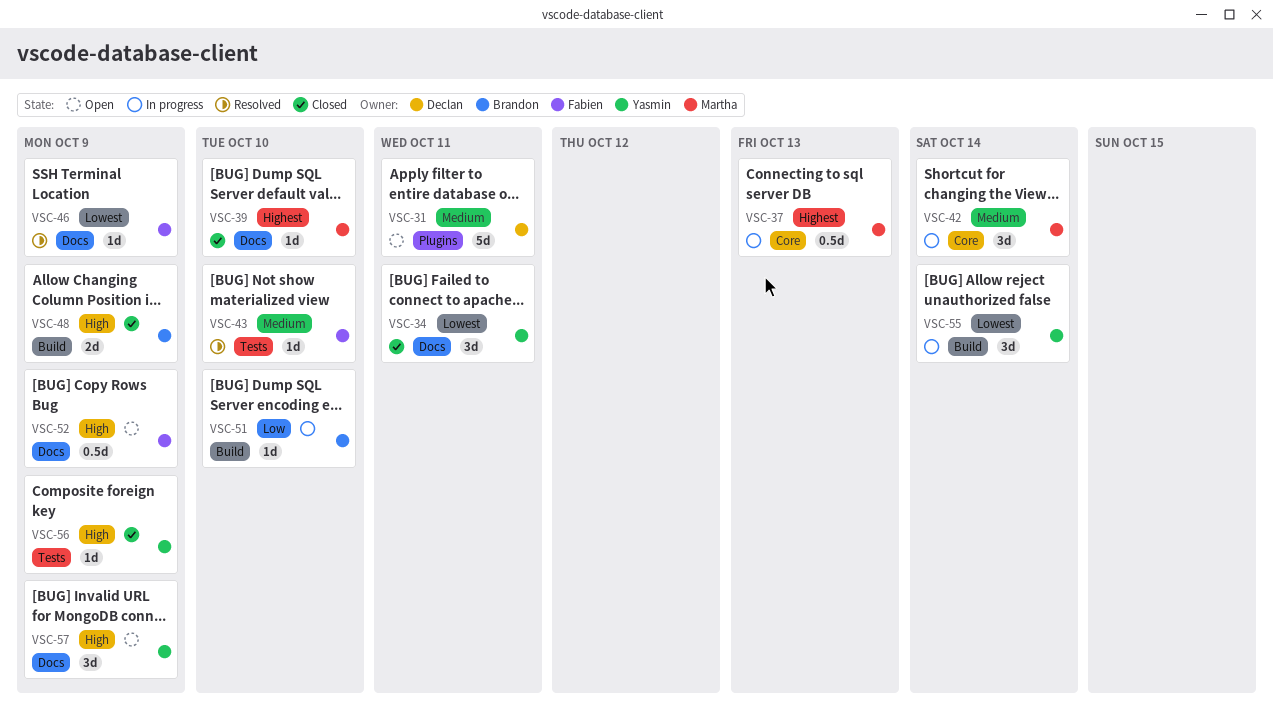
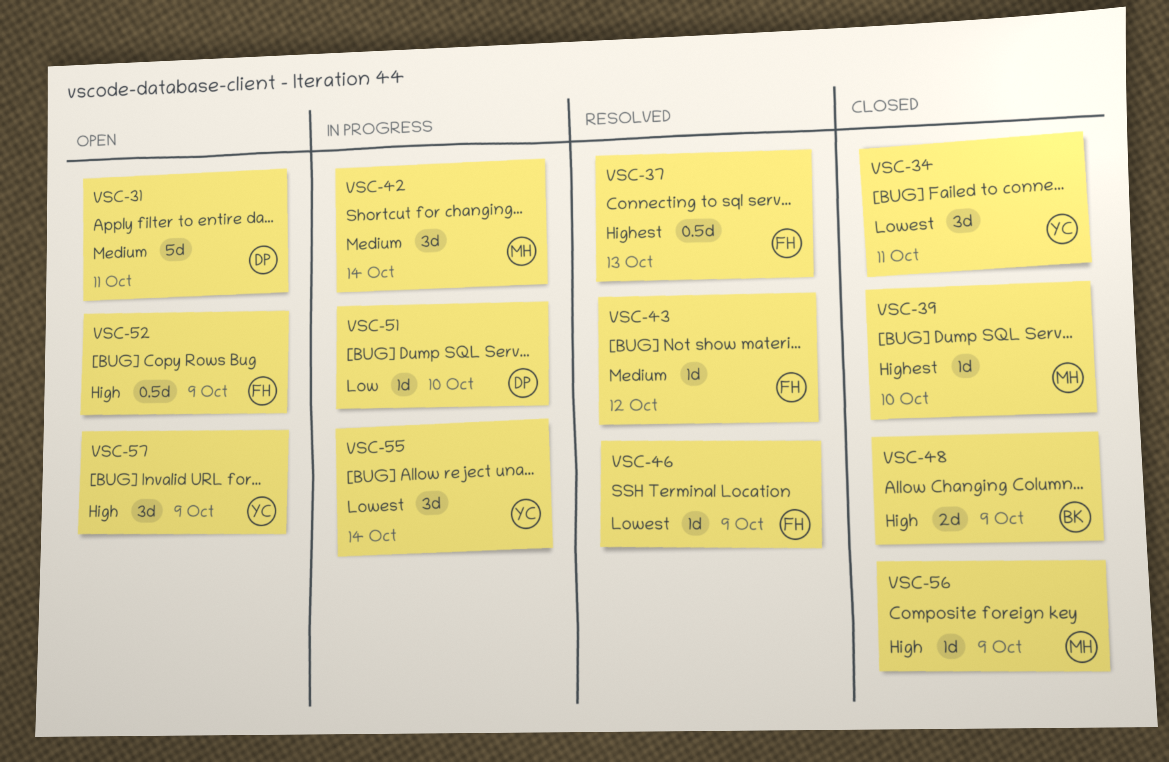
VSC-37, status: In progress -> Resolved
VSC-37, owner: Martha -> Fabien
VSC-43, due: Oct 10 -> Oct 12
VSC-51, owner: Brandon -> Declan
VSC-56, owner: Yasmin -> Martha

